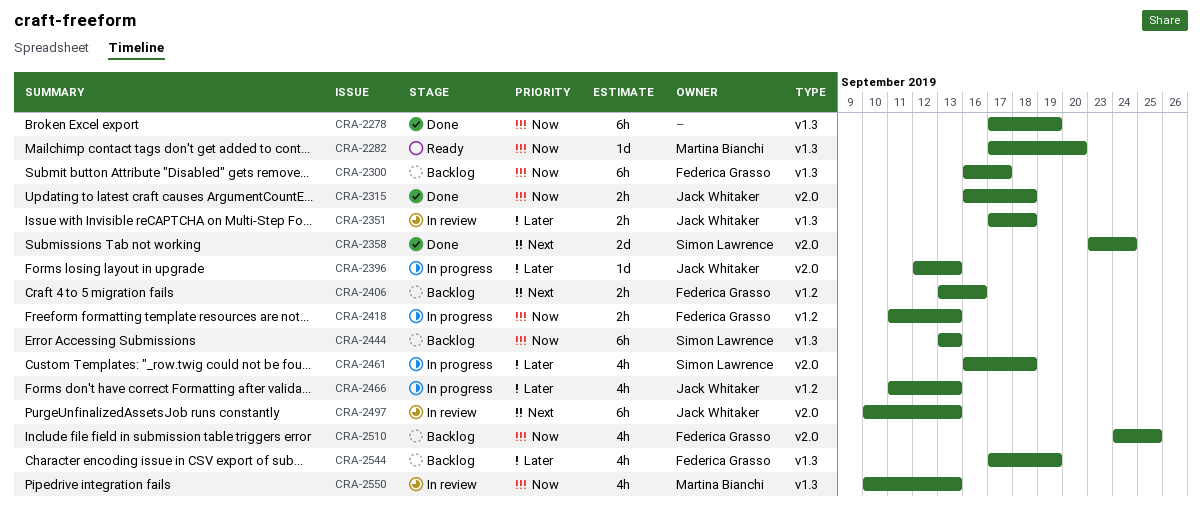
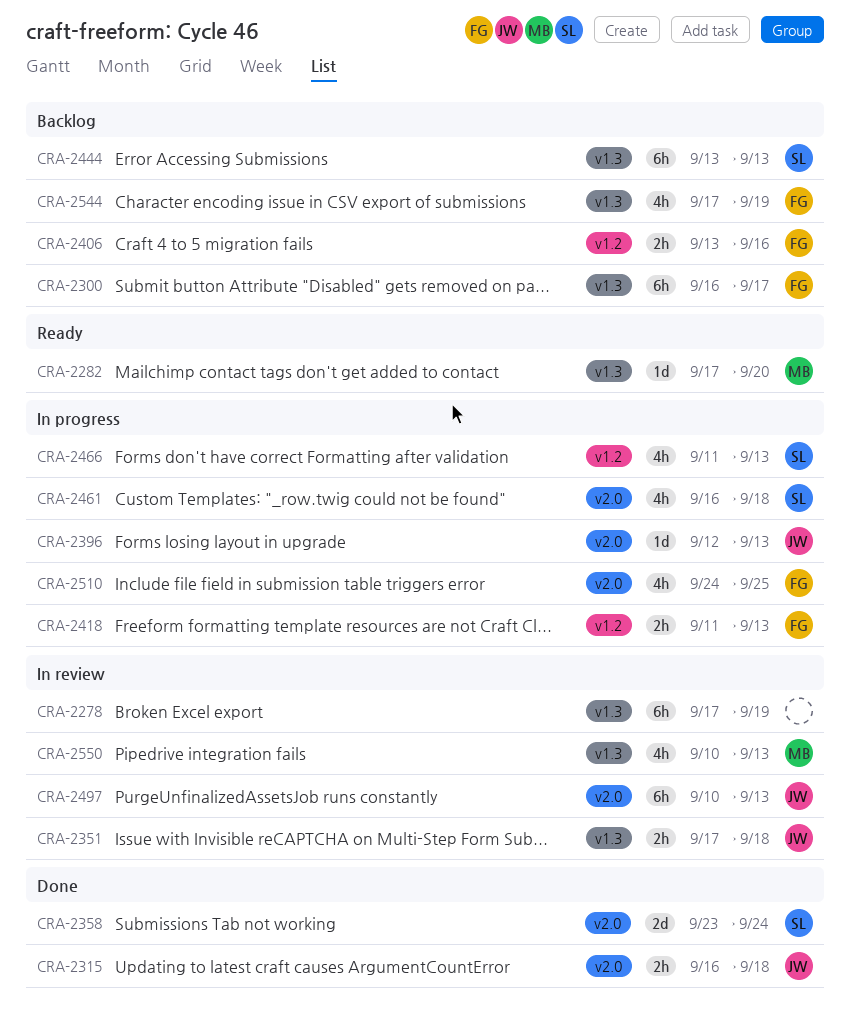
CRA-2278, status: Done -> In review
CRA-2466, owner: Jack Whitaker -> Simon Lawrence
CRA-2510, status: Backlog -> In progress

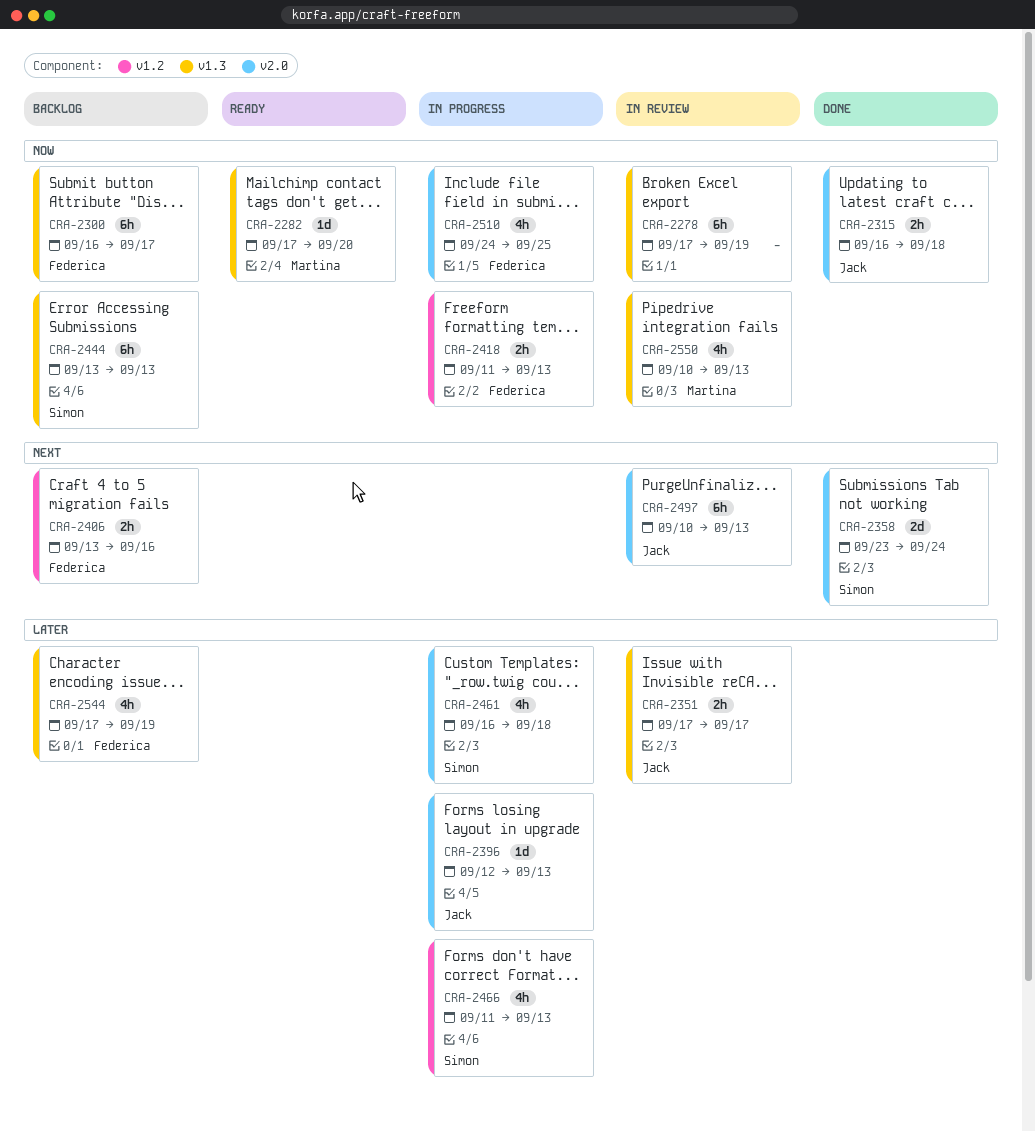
CRA-2351, due: Sep 18 -> Sep 17

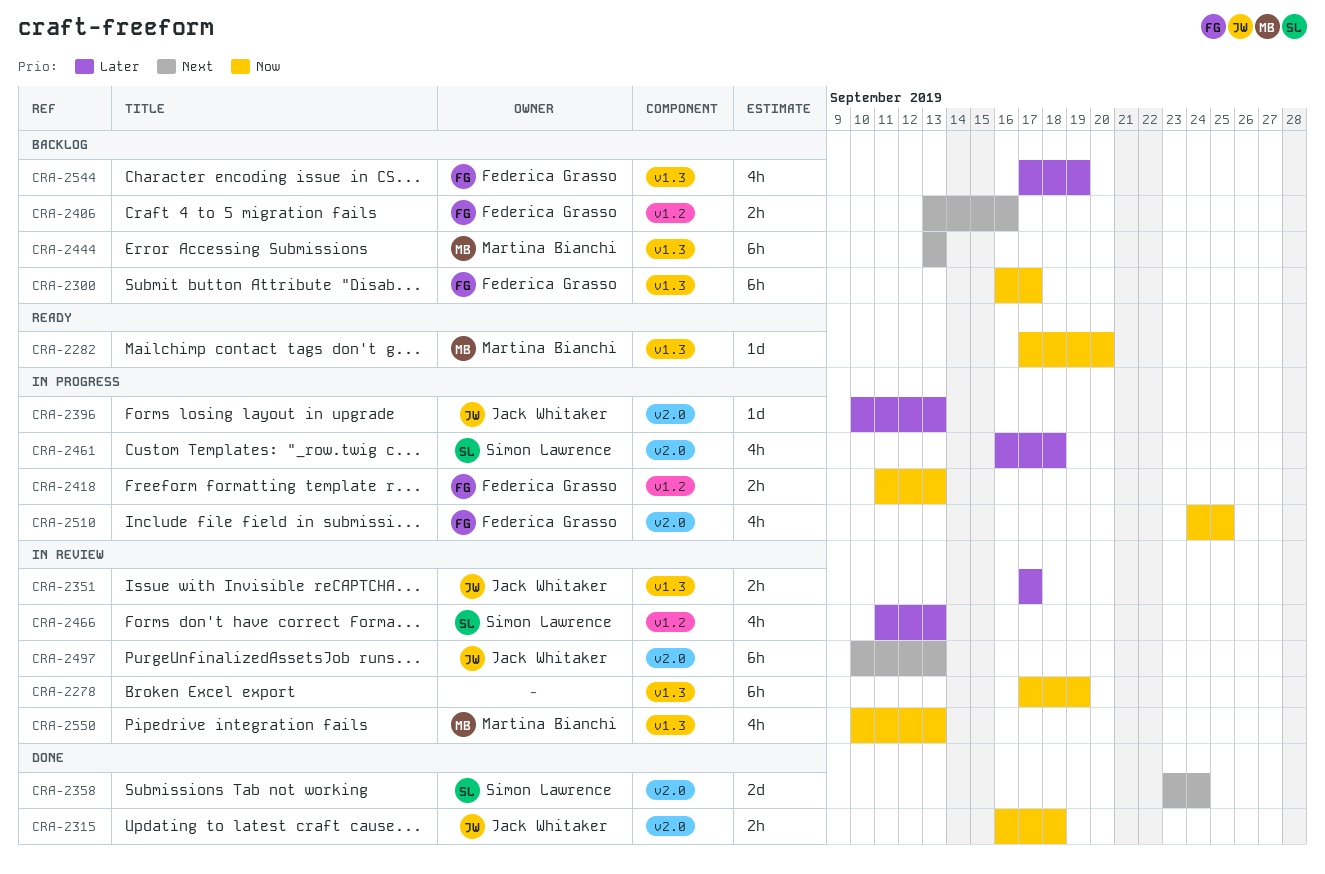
CRA-2396, start: Sep 12 -> Sep 10
CRA-2444, owner: Simon Lawrence -> Martina Bianchi
CRA-2444, priority: Now -> Next
CRA-2466, status: In progress -> In review

